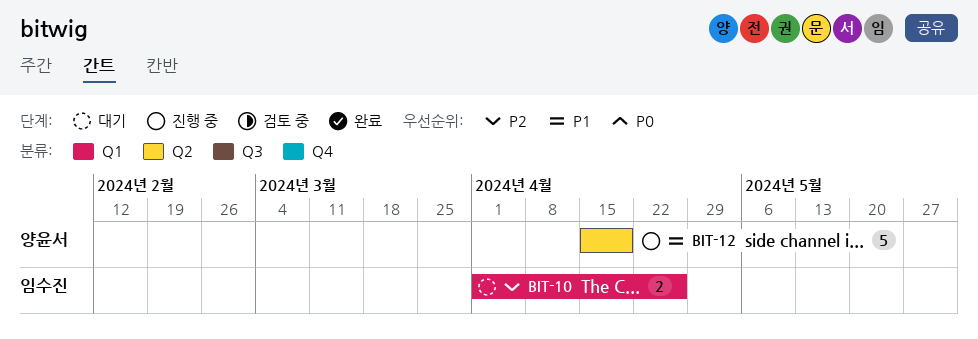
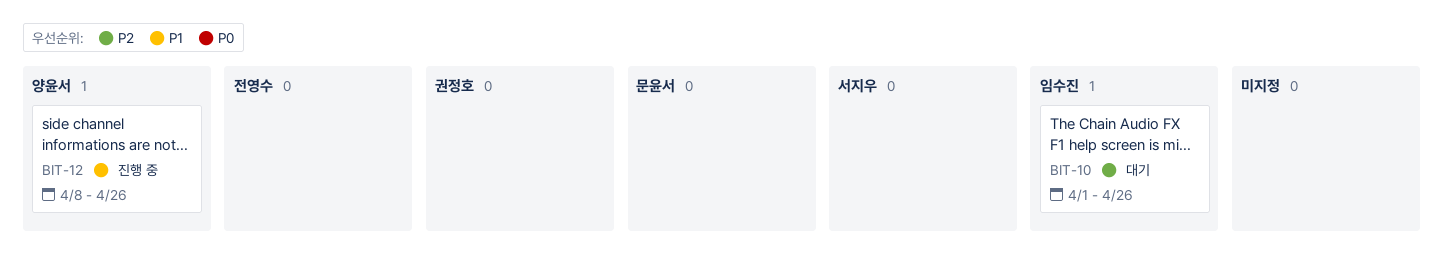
BIT-12, start: Apr 15 -> Apr 8
BIT-12, due: Apr 19 -> Apr 26

